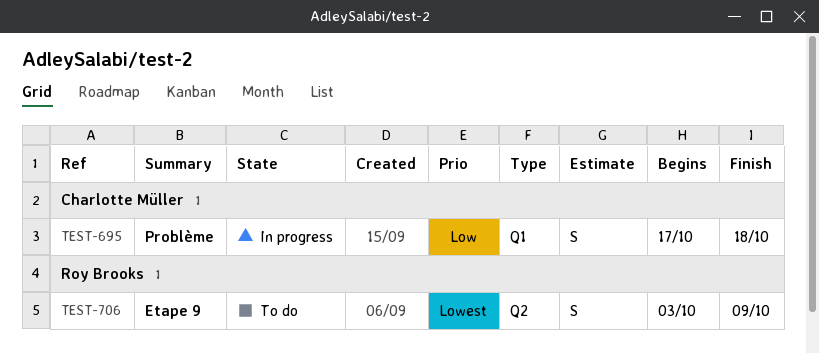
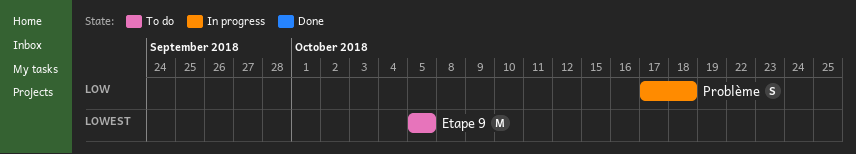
Etape 9, estimate: S -> M
Etape 9, start: Oct 3 -> Oct 5
Etape 9, due: Oct 9 -> Oct 5

